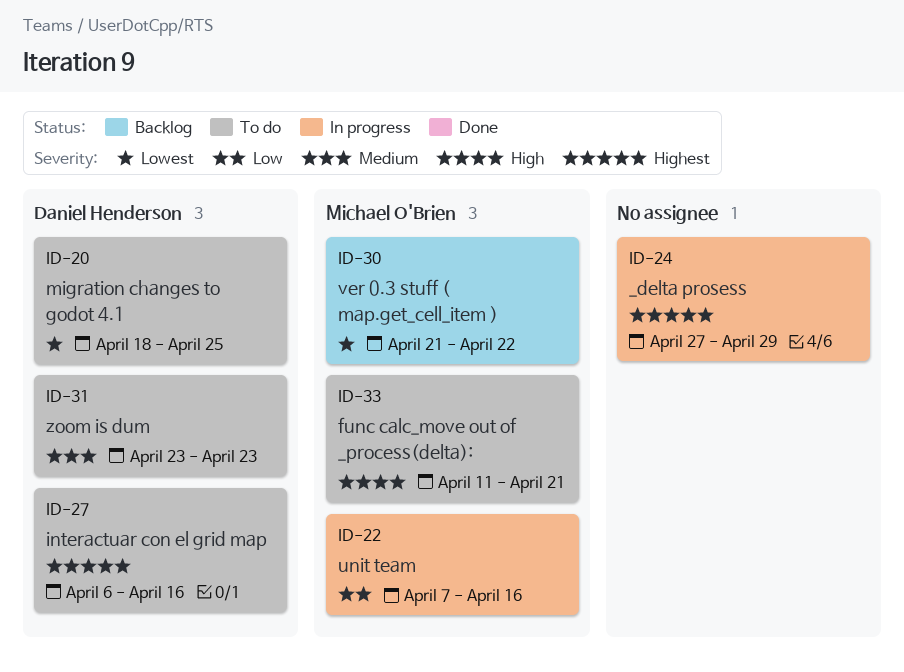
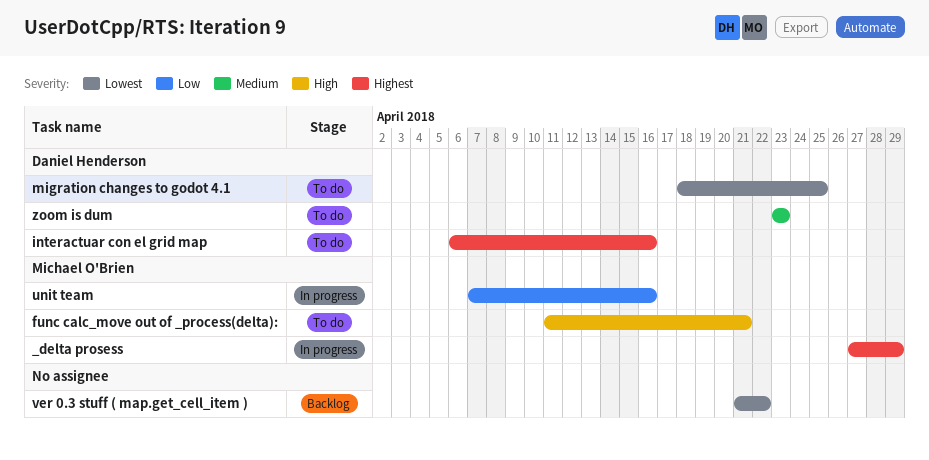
_delta prosess, owner: none -> Michael O'Brien
ver 0.3 stuff ( map.get_cell_item ), owner: Michael O'Brien -> none

